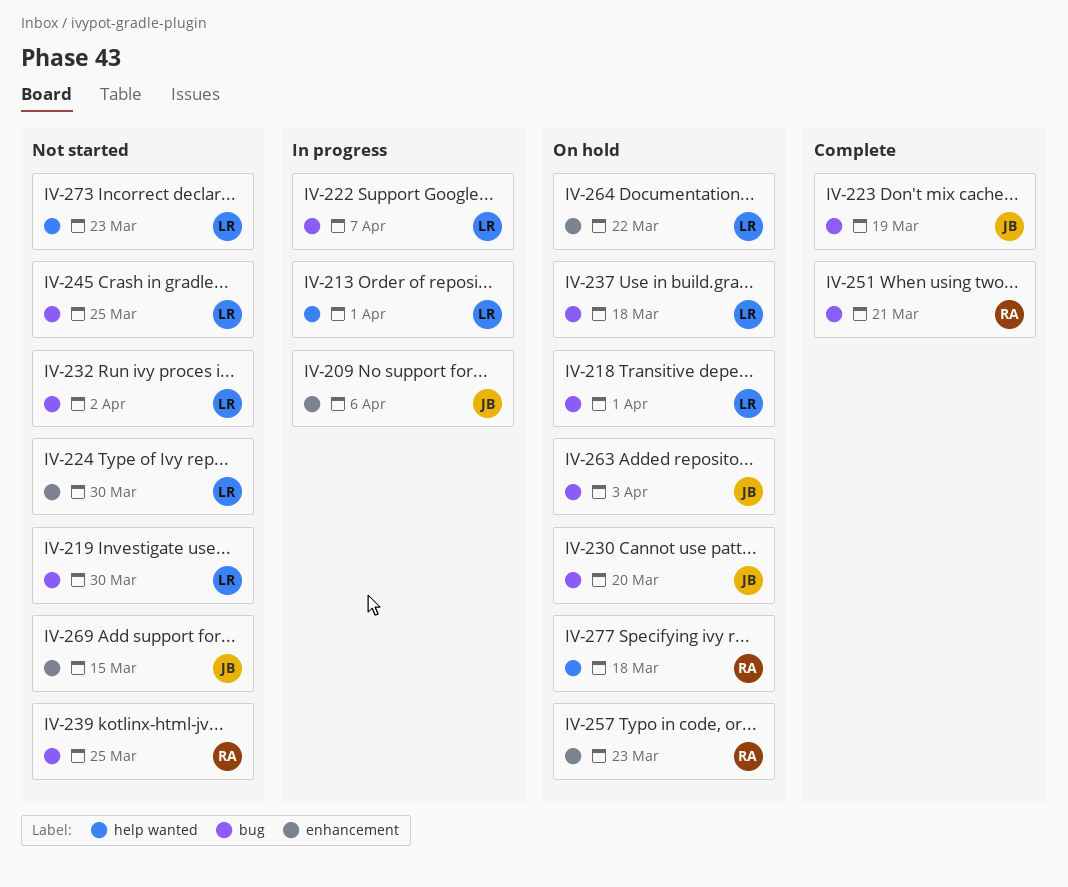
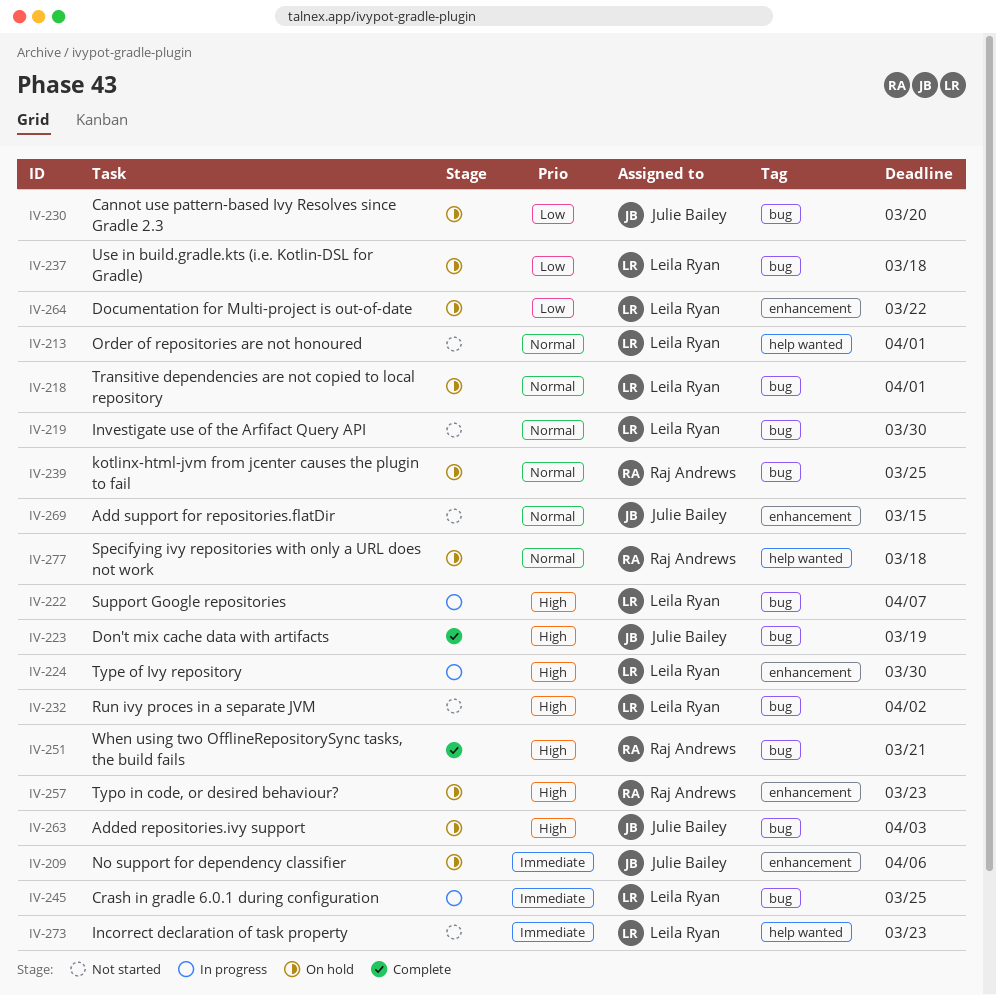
IV-209, status: In progress -> On hold
IV-213, status: In progress -> Not started
IV-224, status: Not started -> In progress
IV-239, status: Not started -> On hold
IV-245, status: Not started -> In progress

